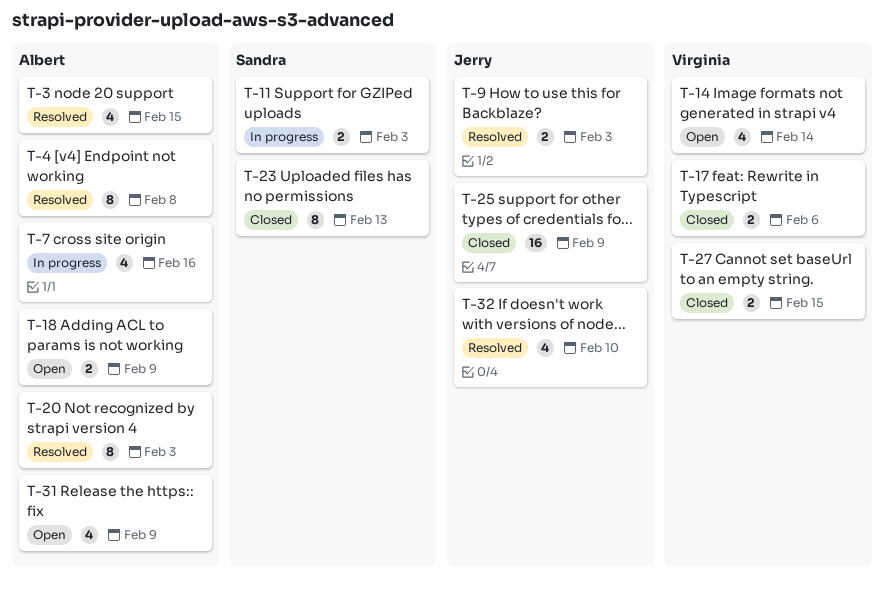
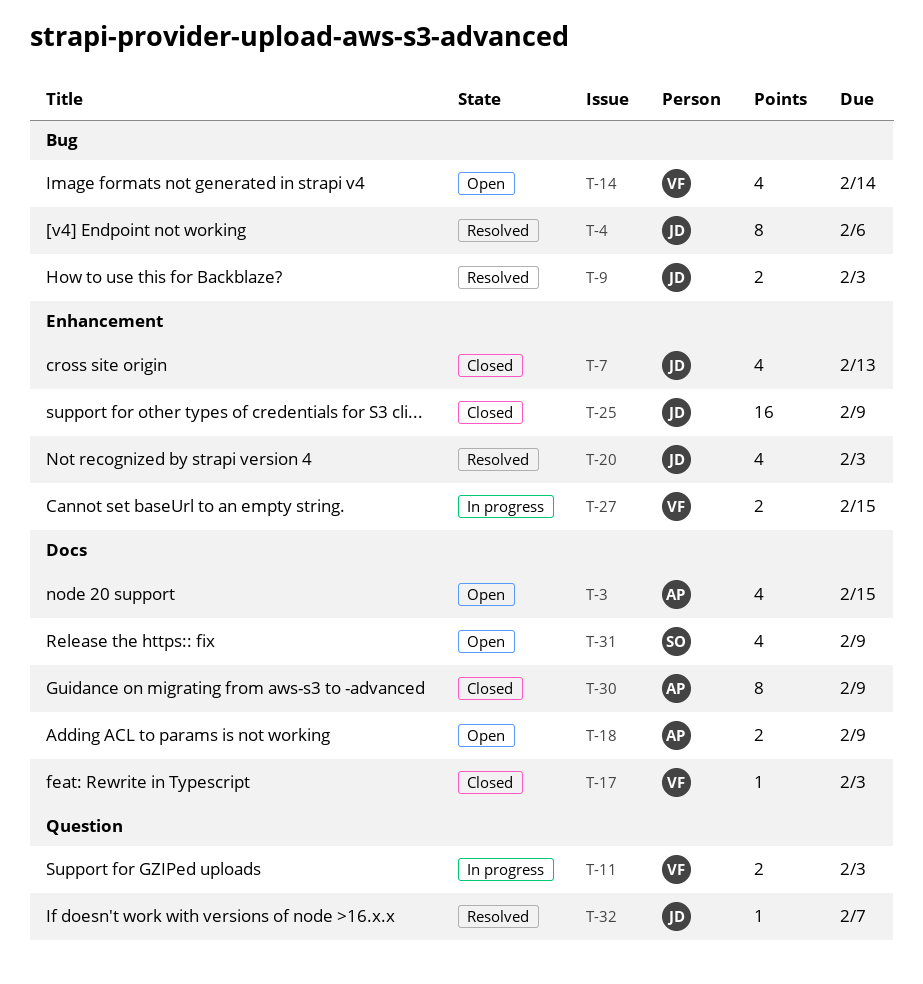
T-3, status: Resolved -> Open
T-4, owner: Albert -> Jerry
T-4, due: Feb 8 -> Feb 6
T-7, status: In progress -> Closed
T-7, owner: Albert -> Jerry
T-7, due: Feb 16 -> Feb 13
T-11, owner: Sandra -> Virginia
T-17, estimate: 2 -> 1
T-17, due: Feb 6 -> Feb 3
T-20, owner: Albert -> Jerry
T-20, estimate: 8 -> 4
T-23: present -> none
T-27, status: Closed -> In progress
T-30: none -> present
T-31, owner: Albert -> Sandra
T-32, estimate: 4 -> 1
T-32, due: Feb 10 -> Feb 7

